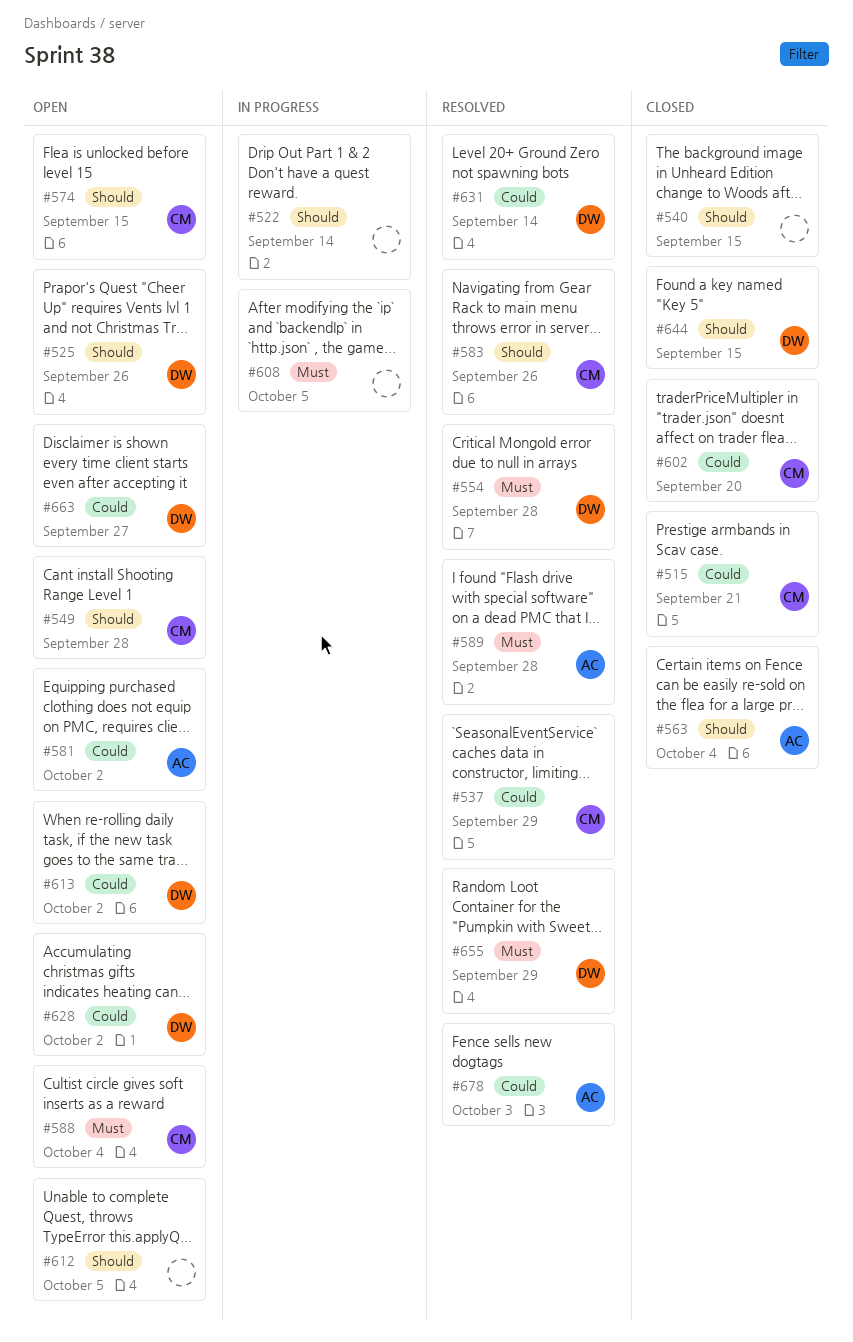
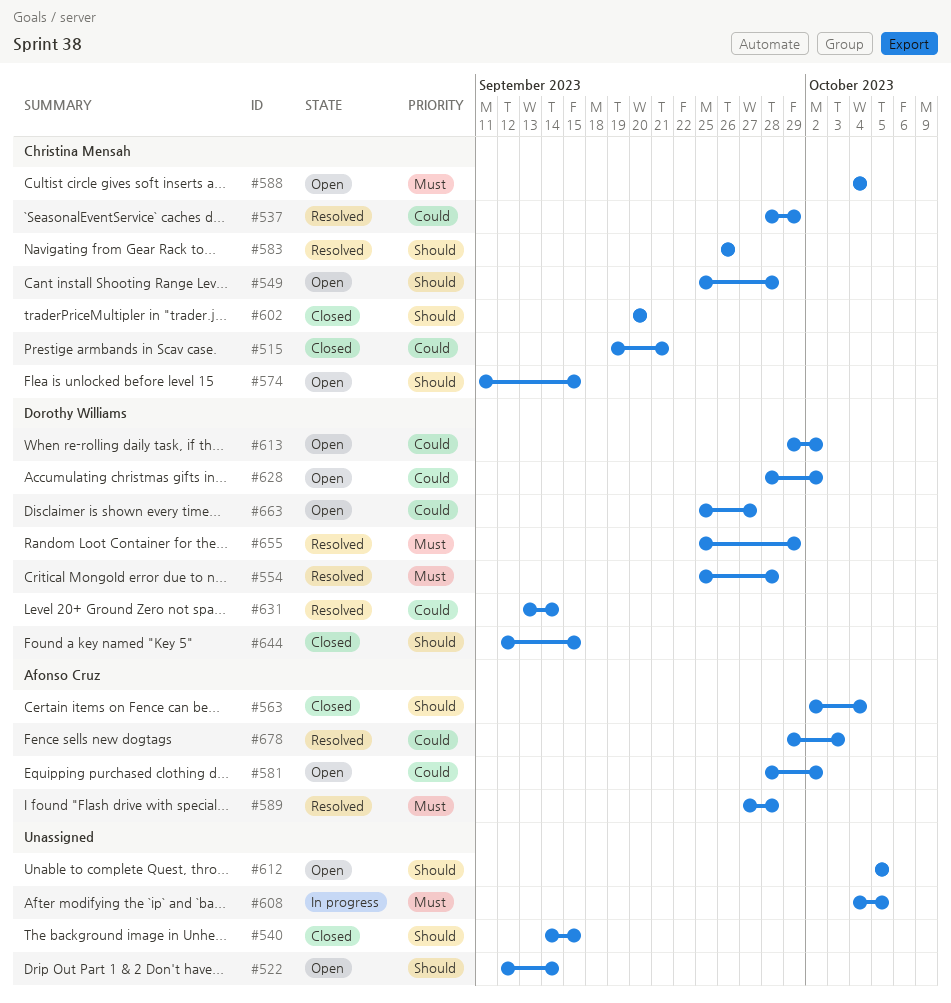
#522, status: In progress -> Open
#525: present -> none
#602, priority: Could -> Should

